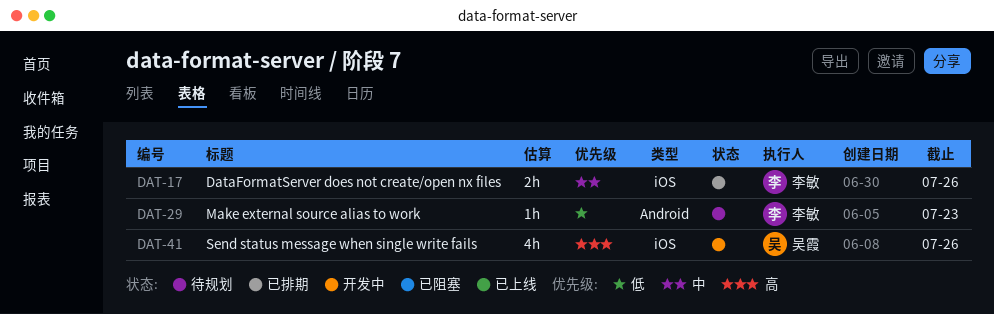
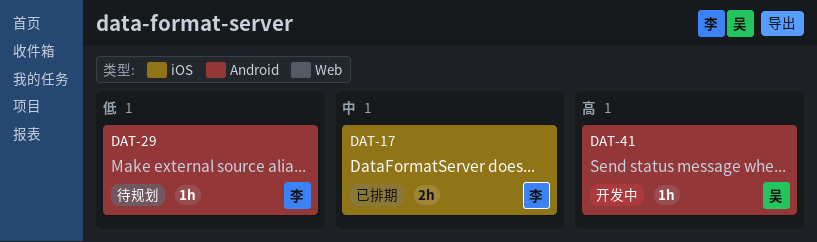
DAT-41, label: iOS -> Android
DAT-41, estimate: 4h -> 1h

